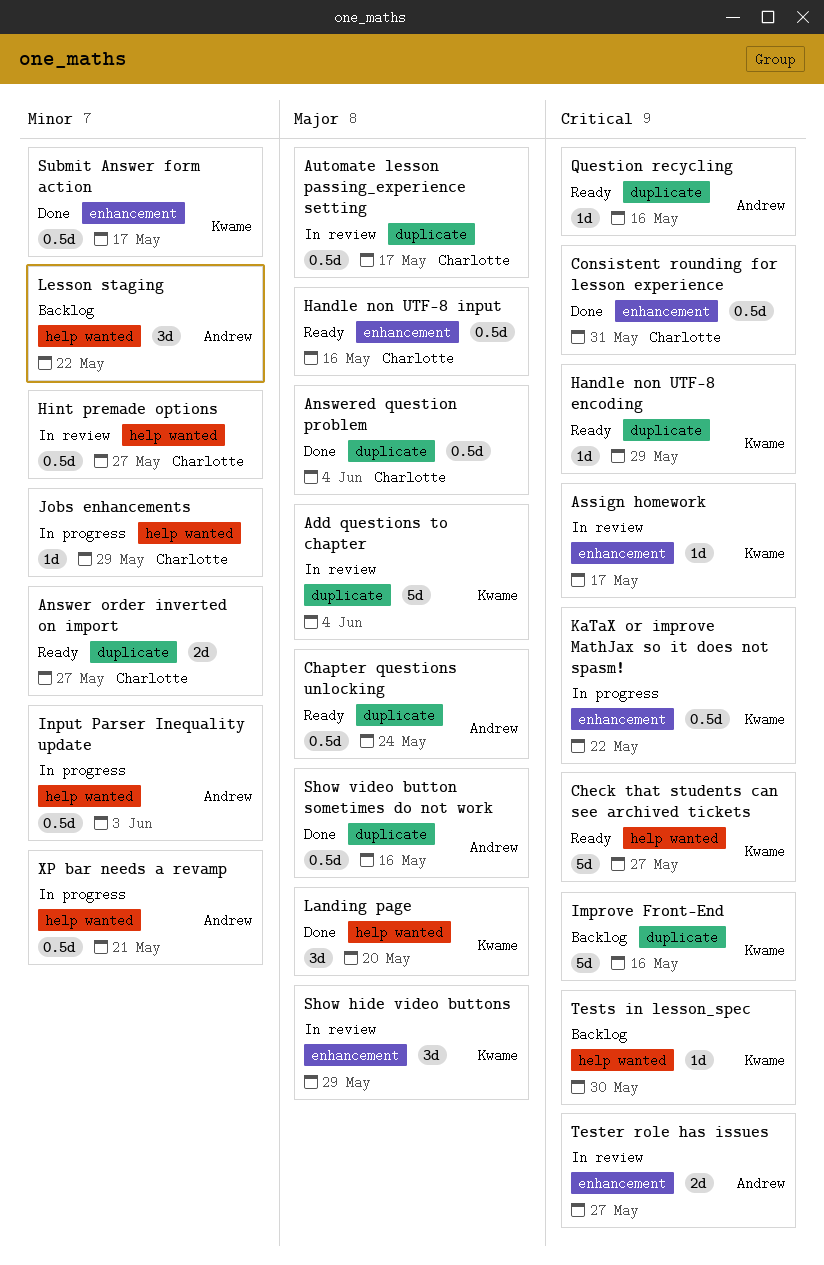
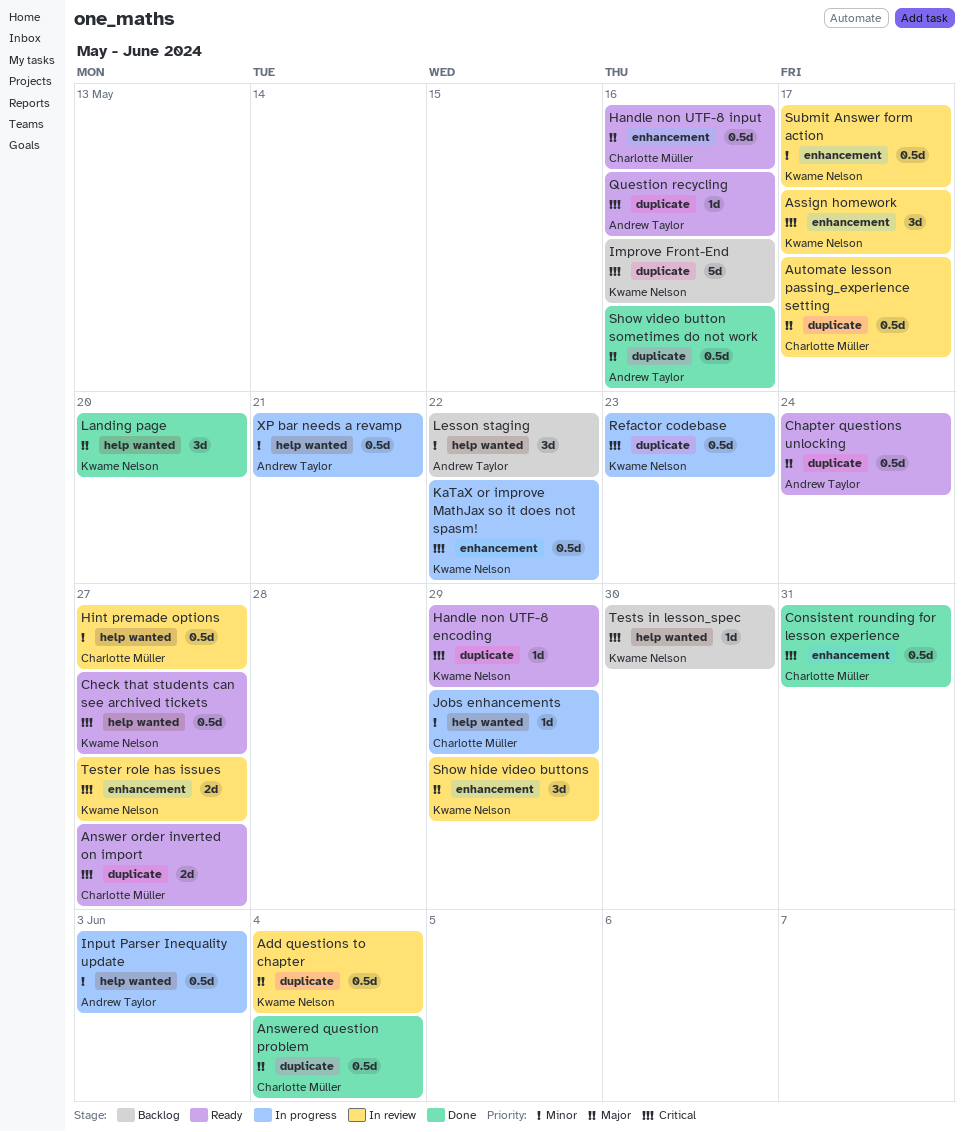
Add questions to chapter, estimate: 5d -> 0.5d
Answer order inverted on import, priority: Minor -> Critical
Assign homework, estimate: 1d -> 3d
Check that students can see archived tickets, estimate: 5d -> 0.5d
Refactor codebase: none -> present
Submit Answer form action, status: Done -> In review
Tester role has issues, owner: Andrew Taylor -> Kwame Nelson

